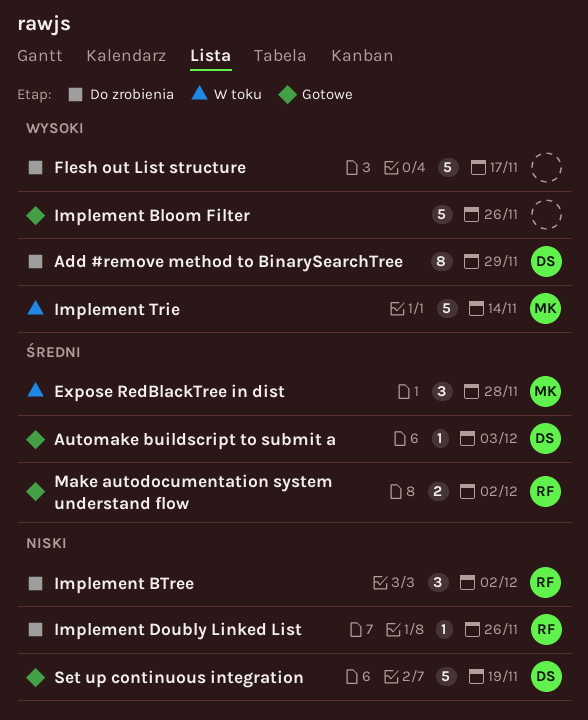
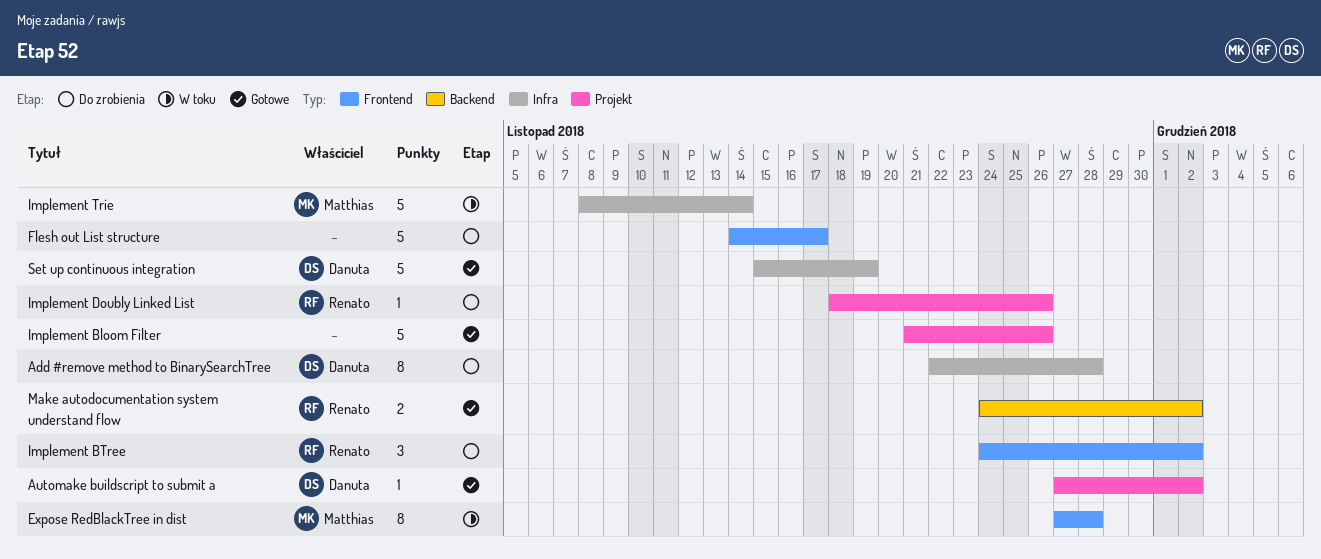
Add #remove method to BinarySearchTree, due: Nov 29 -> Nov 28
Automake buildscript to submit a, due: Dec 3 -> Dec 2
Expose RedBlackTree in dist, estimate: 3 -> 8

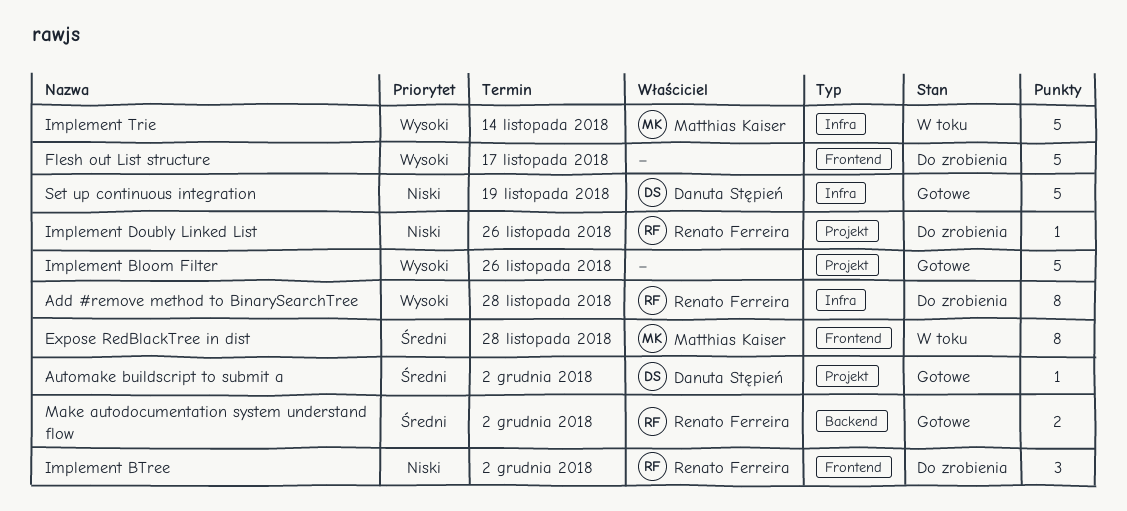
Add #remove method to BinarySearchTree, owner: Danuta Stępień -> Renato Ferreira

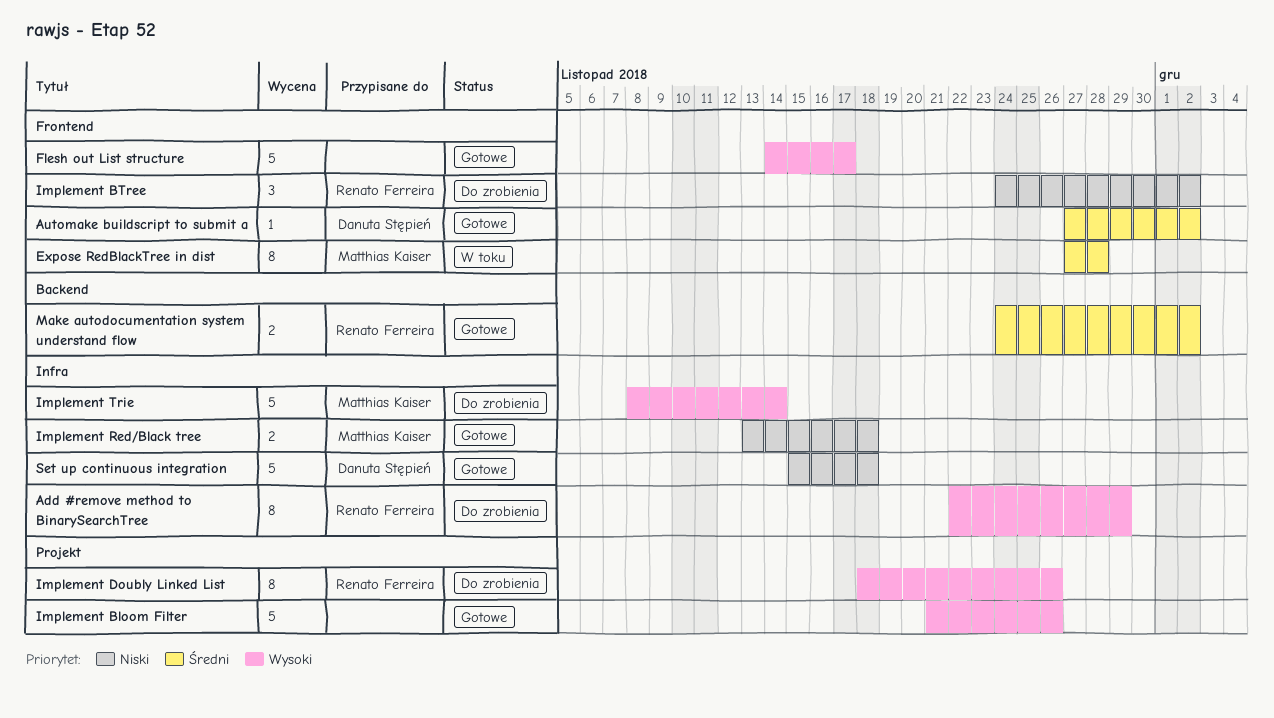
Add #remove method to BinarySearchTree, due: Nov 28 -> Nov 29
Automake buildscript to submit a, label: Projekt -> Frontend
Flesh out List structure, status: Do zrobienia -> Gotowe
Implement Doubly Linked List, priority: Niski -> Wysoki
Implement Doubly Linked List, estimate: 1 -> 8
Implement Red/Black tree: none -> present
Implement Trie, status: W toku -> Do zrobienia
Set up continuous integration, due: Nov 19 -> Nov 18

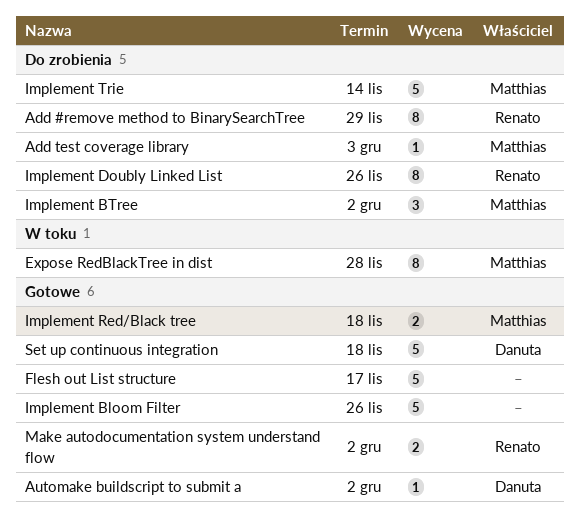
Add test coverage library: none -> present
Implement BTree, owner: Renato Ferreira -> Matthias Kaiser

